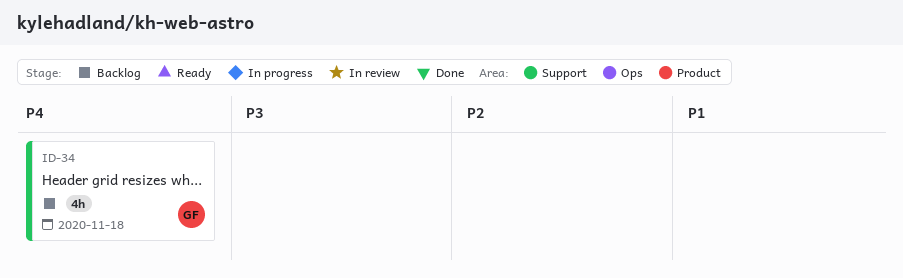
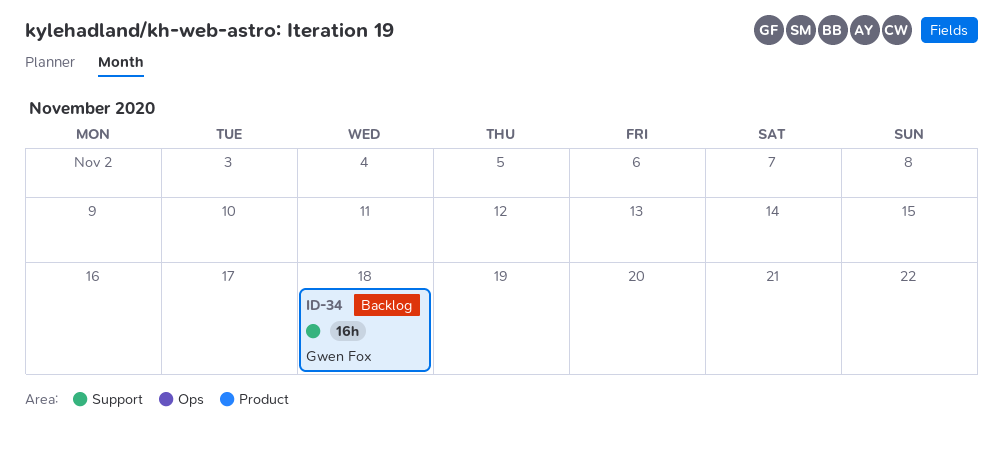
ID-34, estimate: 4h -> 16h

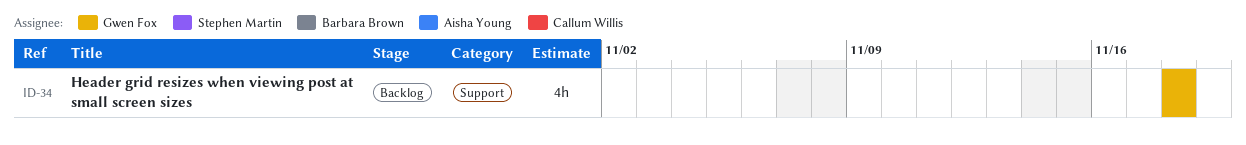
ID-34, estimate: 16h -> 4h

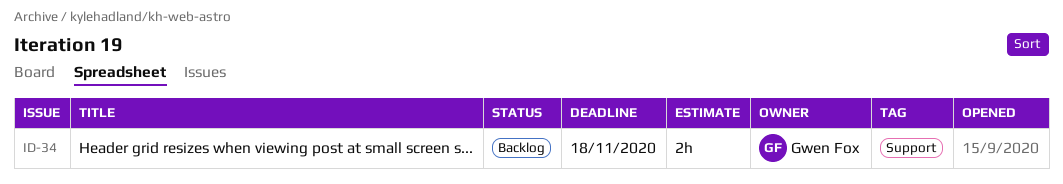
ID-34, estimate: 4h -> 2h

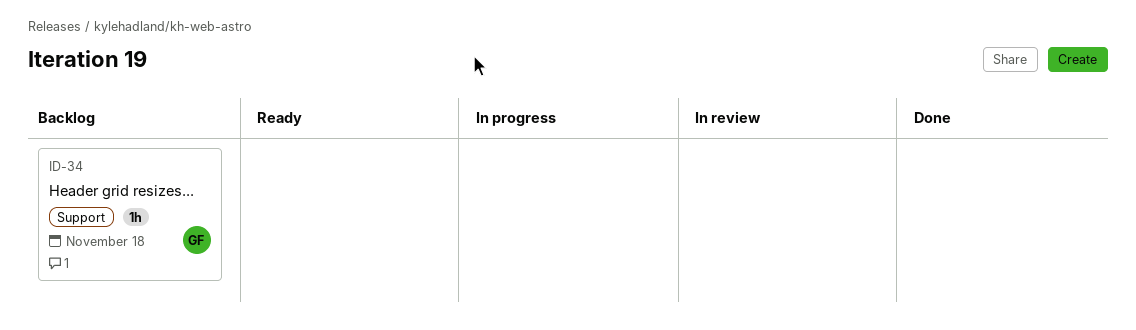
ID-34, estimate: 2h -> 1h

